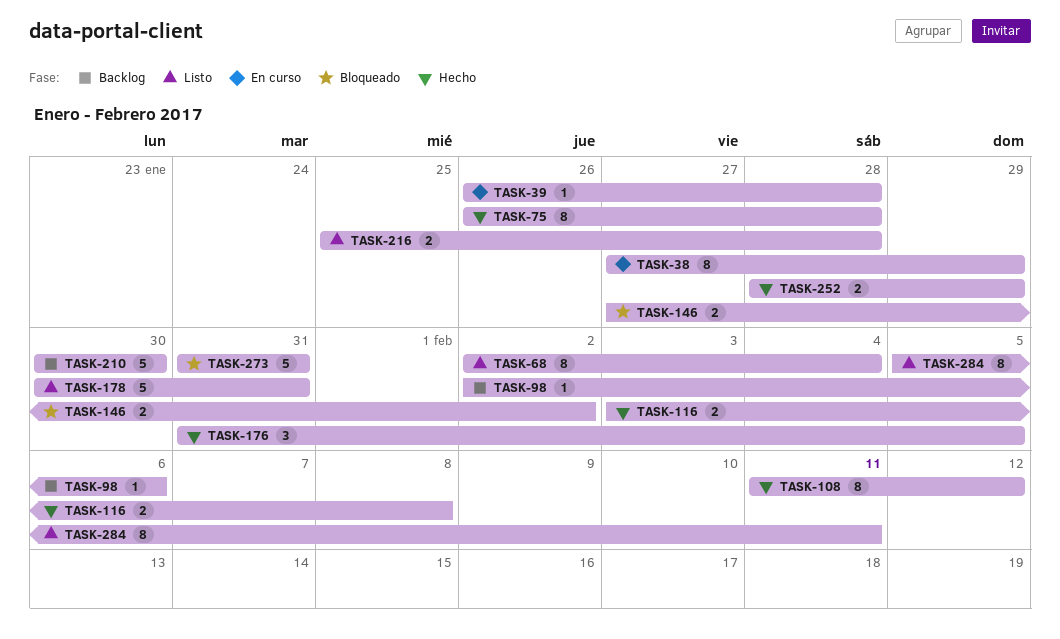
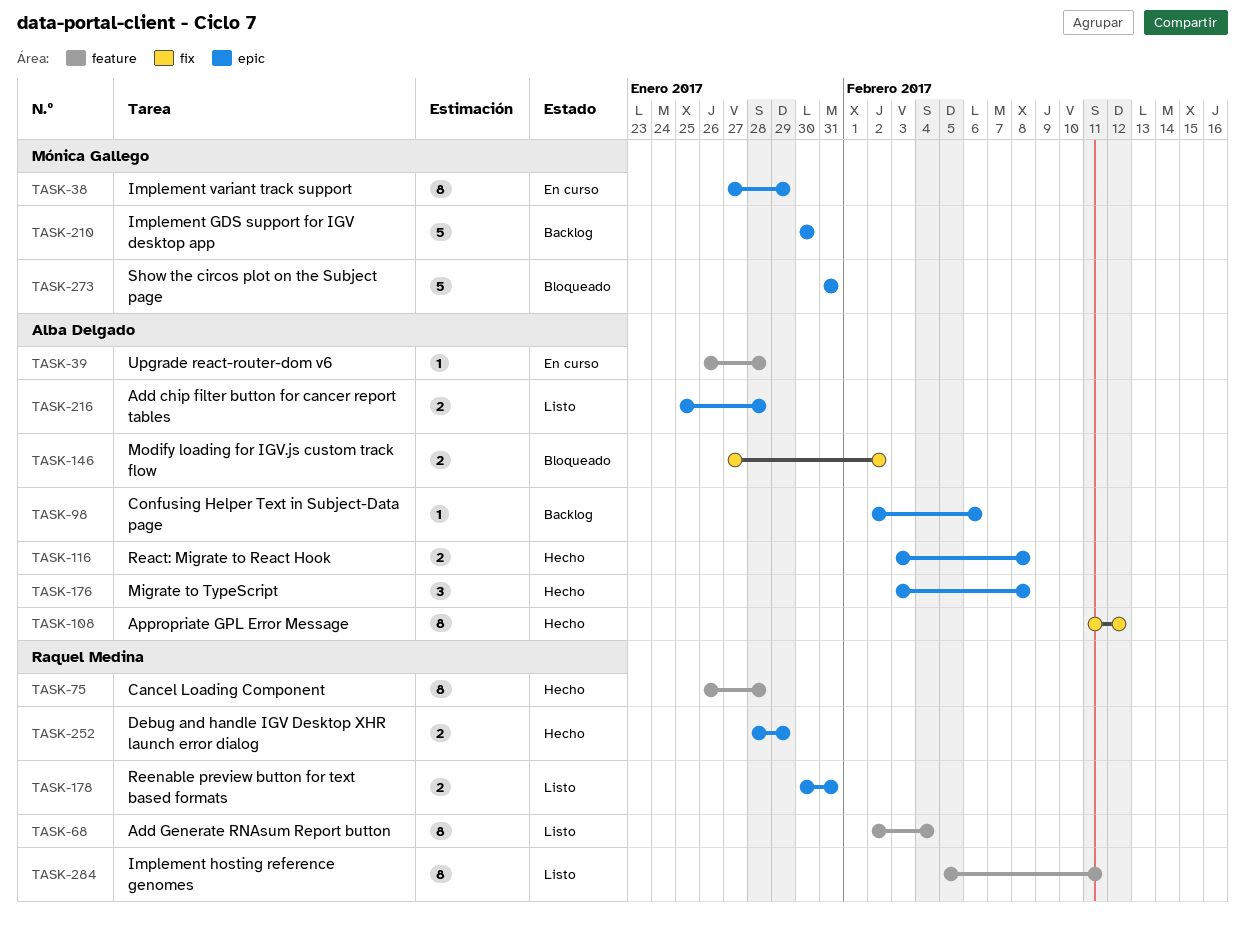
TASK-176, start: Jan 31 -> Feb 3
TASK-176, due: Feb 5 -> Feb 8
TASK-178, estimate: 5 -> 2

